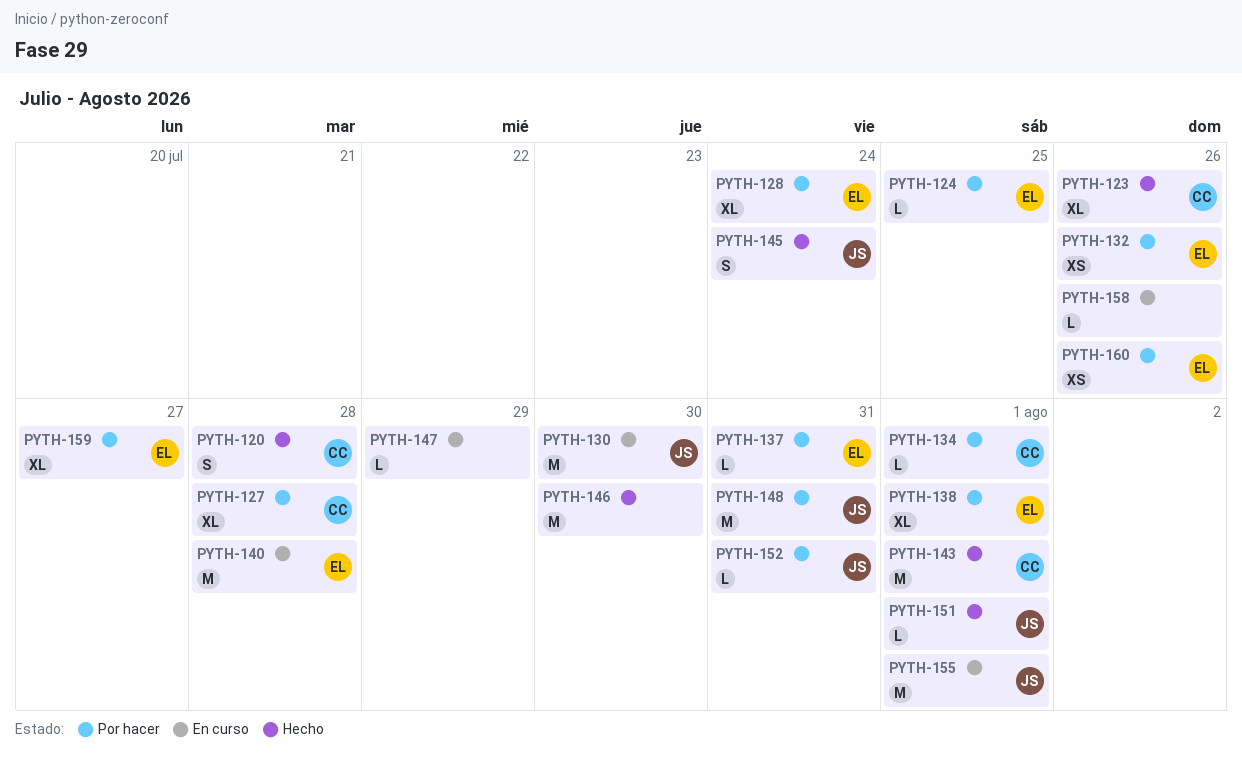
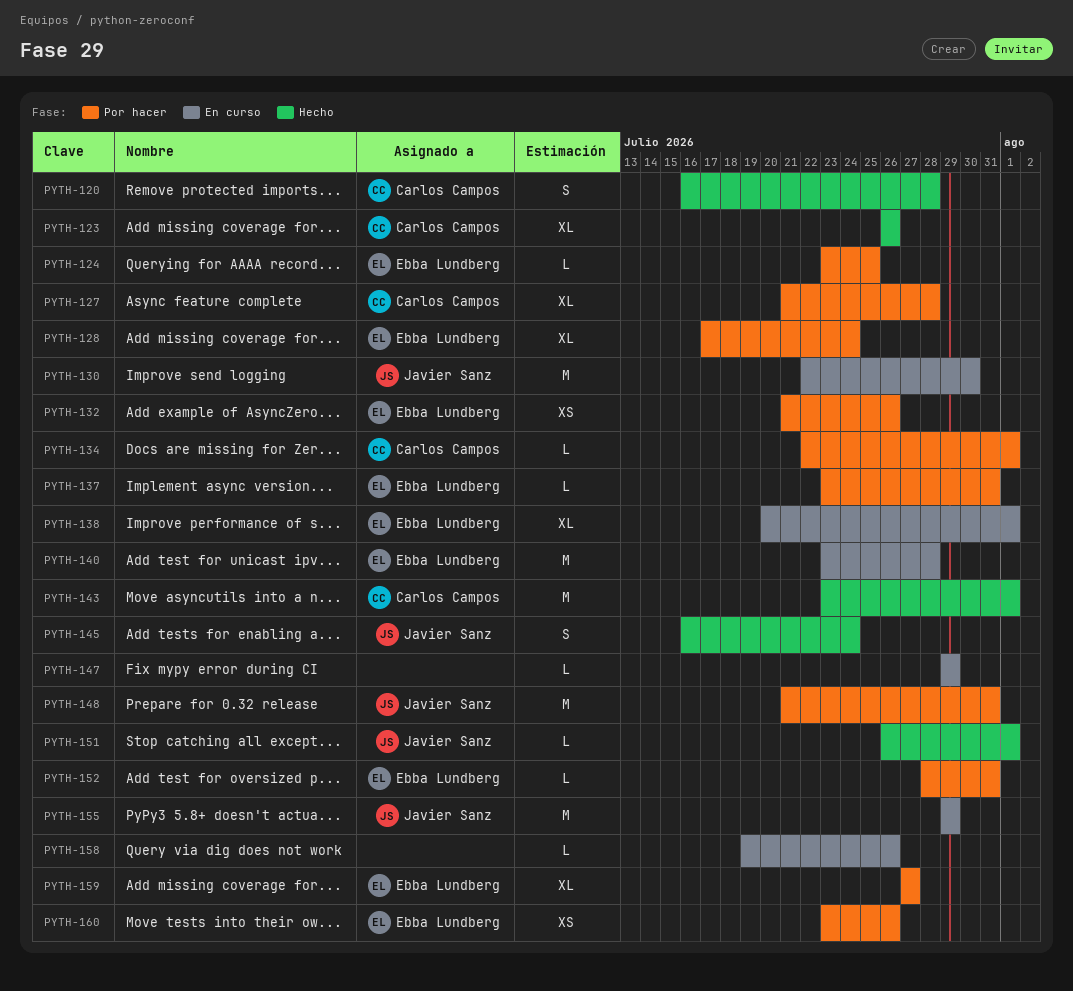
PYTH-138, status: Por hacer -> En curso
PYTH-146: present -> none
PYTH-152, owner: Javier Sanz -> Ebba Lundberg
PYTH-155, due: Aug 1 -> Jul 29

